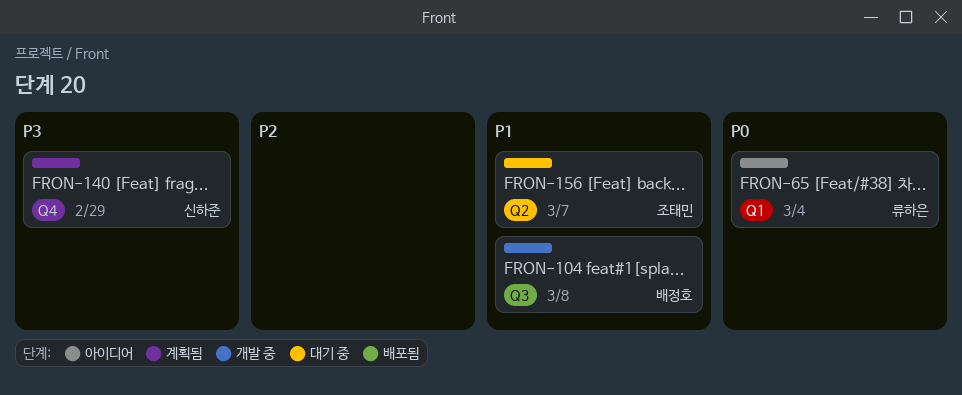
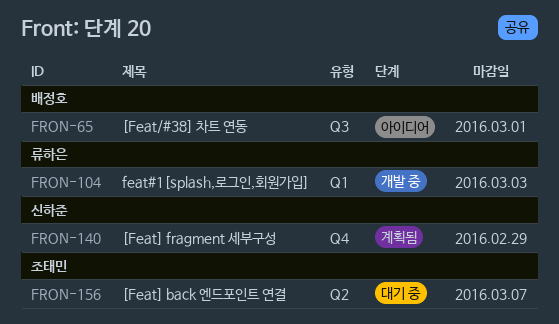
FRON-65, owner: 류하은 -> 배정호
FRON-65, label: Q1 -> Q3
FRON-65, due: Mar 4 -> Mar 1
FRON-104, owner: 배정호 -> 류하은
FRON-104, label: Q3 -> Q1
FRON-104, due: Mar 8 -> Mar 3

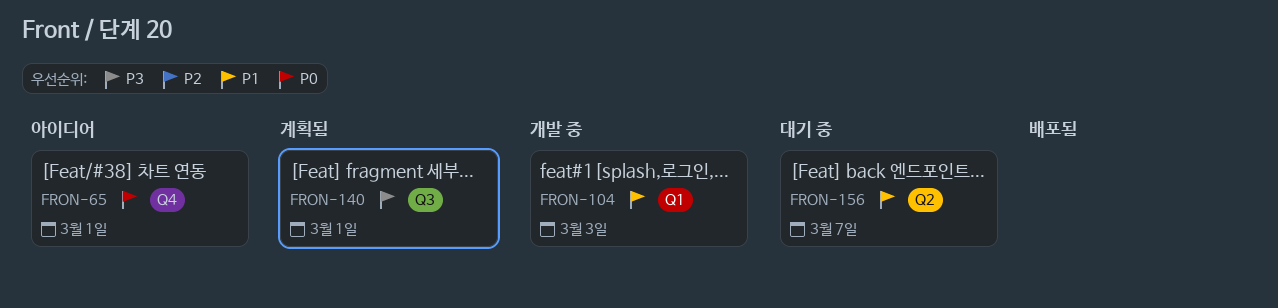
FRON-65, label: Q3 -> Q4
FRON-140, label: Q4 -> Q3
FRON-140, due: Feb 29 -> Mar 1

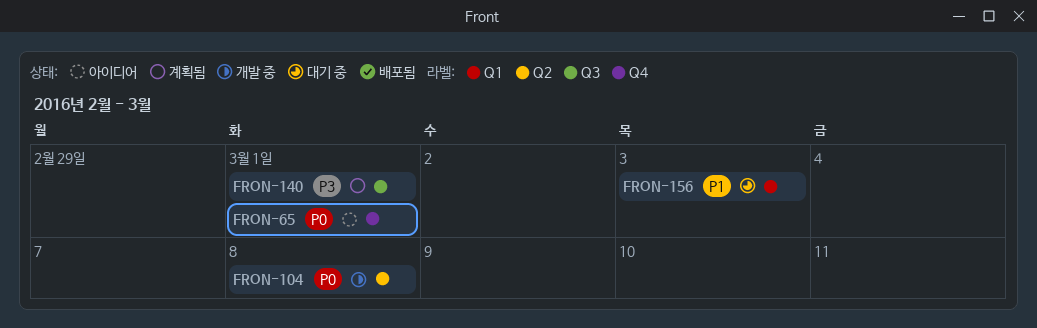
FRON-104, priority: P1 -> P0
FRON-104, label: Q1 -> Q2
FRON-104, due: Mar 3 -> Mar 8
FRON-156, label: Q2 -> Q1
FRON-156, due: Mar 7 -> Mar 3

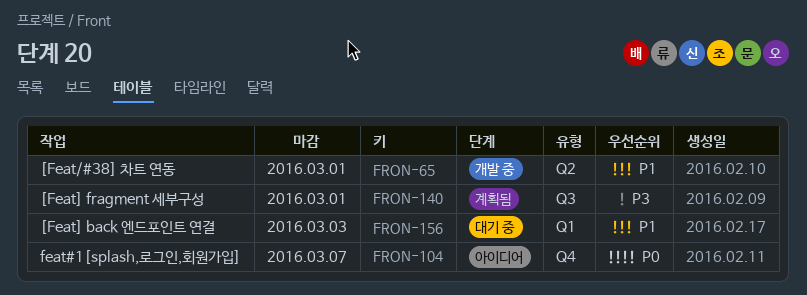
FRON-65, status: 아이디어 -> 개발 중
FRON-65, priority: P0 -> P1
FRON-65, label: Q4 -> Q2
FRON-104, status: 개발 중 -> 아이디어
FRON-104, label: Q2 -> Q4
FRON-104, due: Mar 8 -> Mar 7

